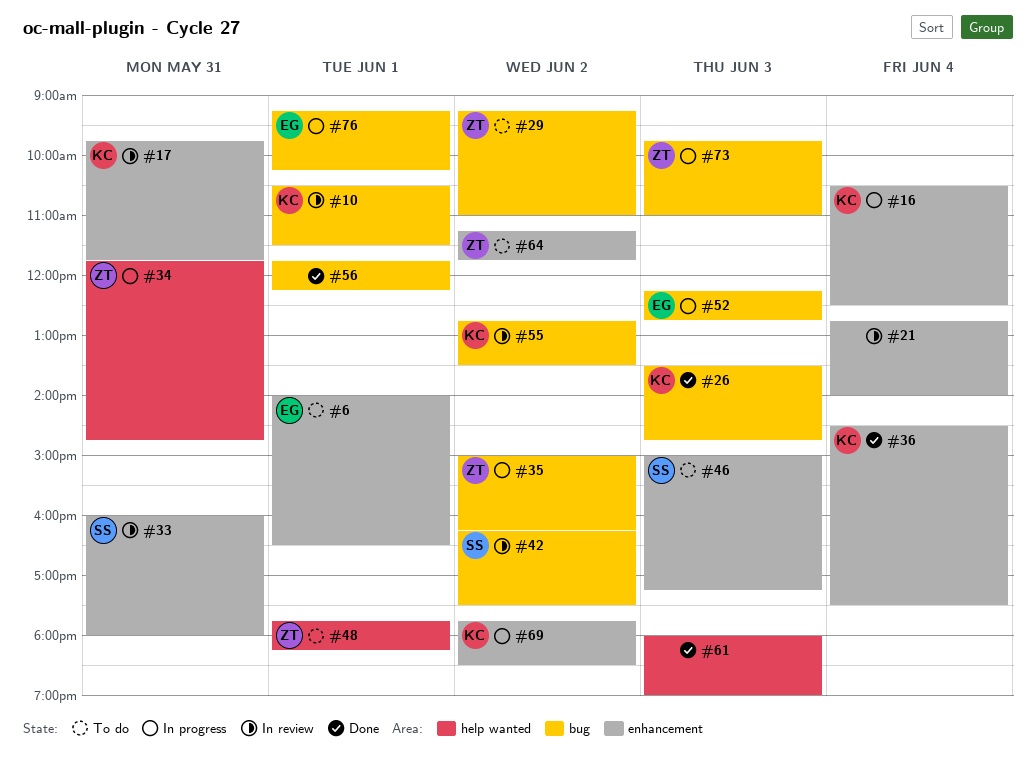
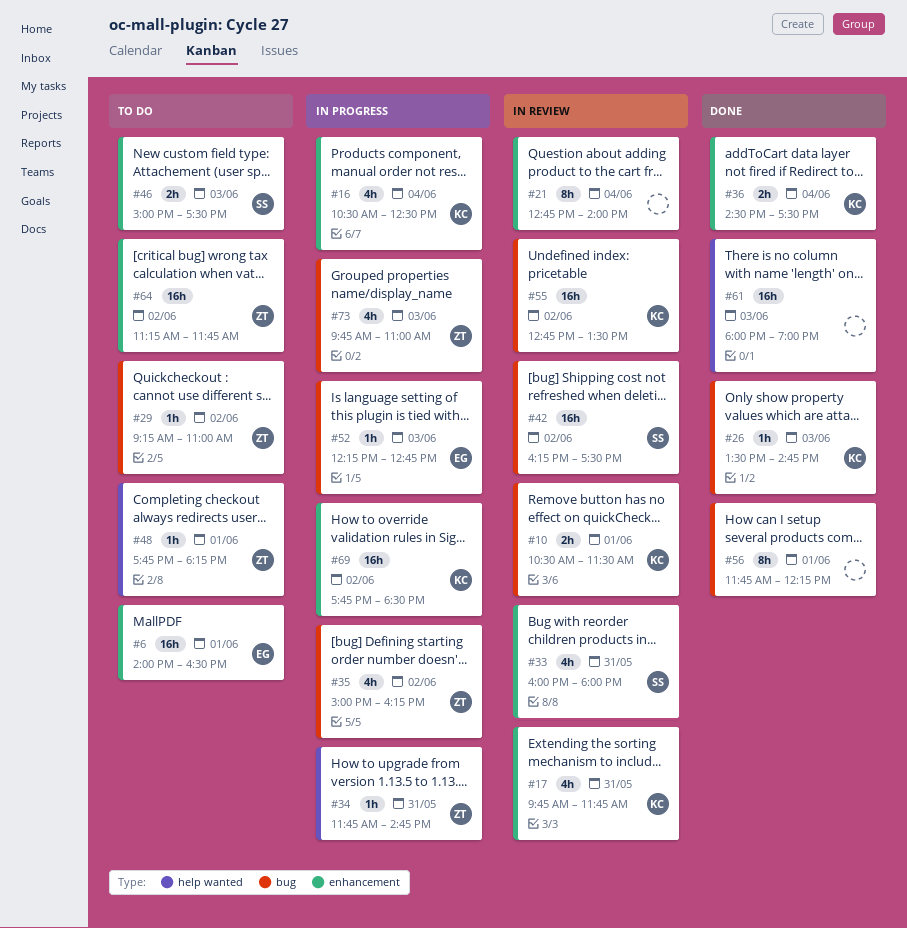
#46, ends: 17:15 -> 17:30
#76: present -> none

